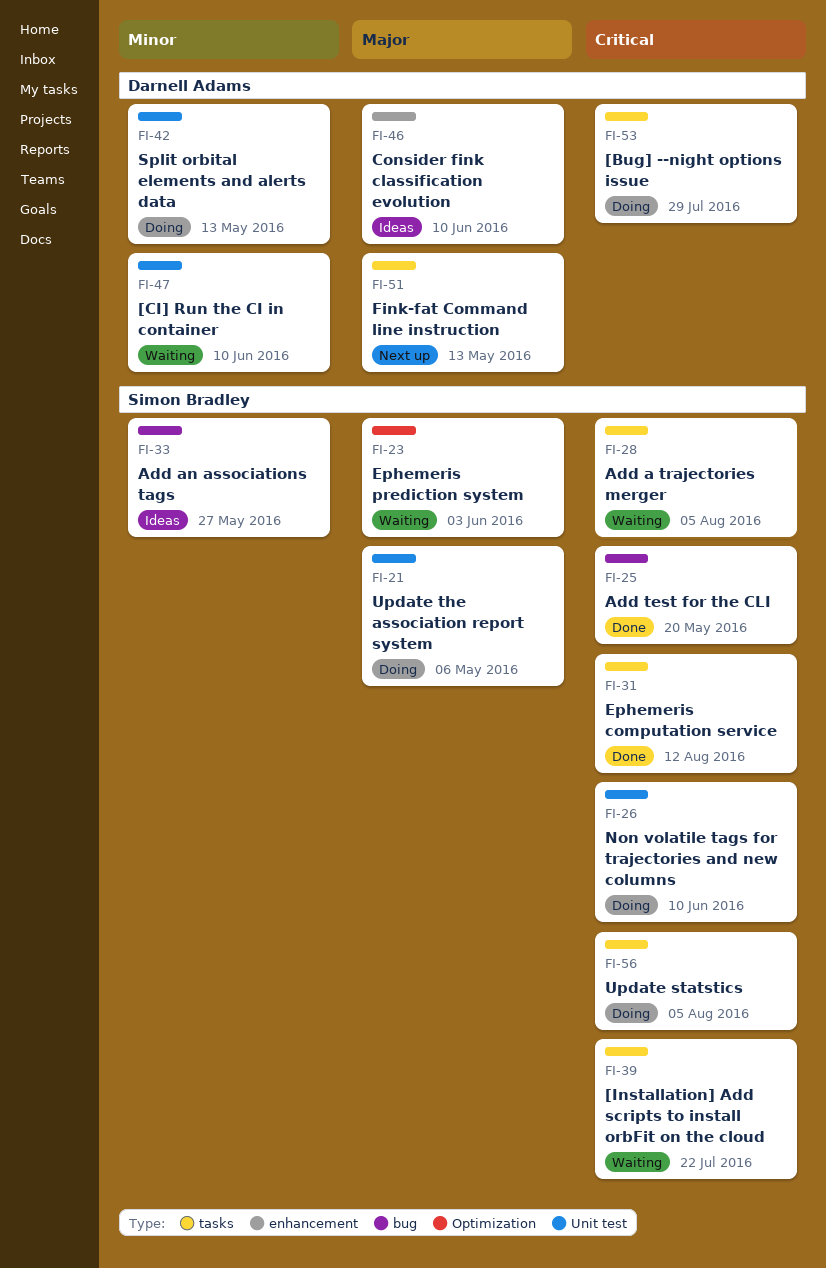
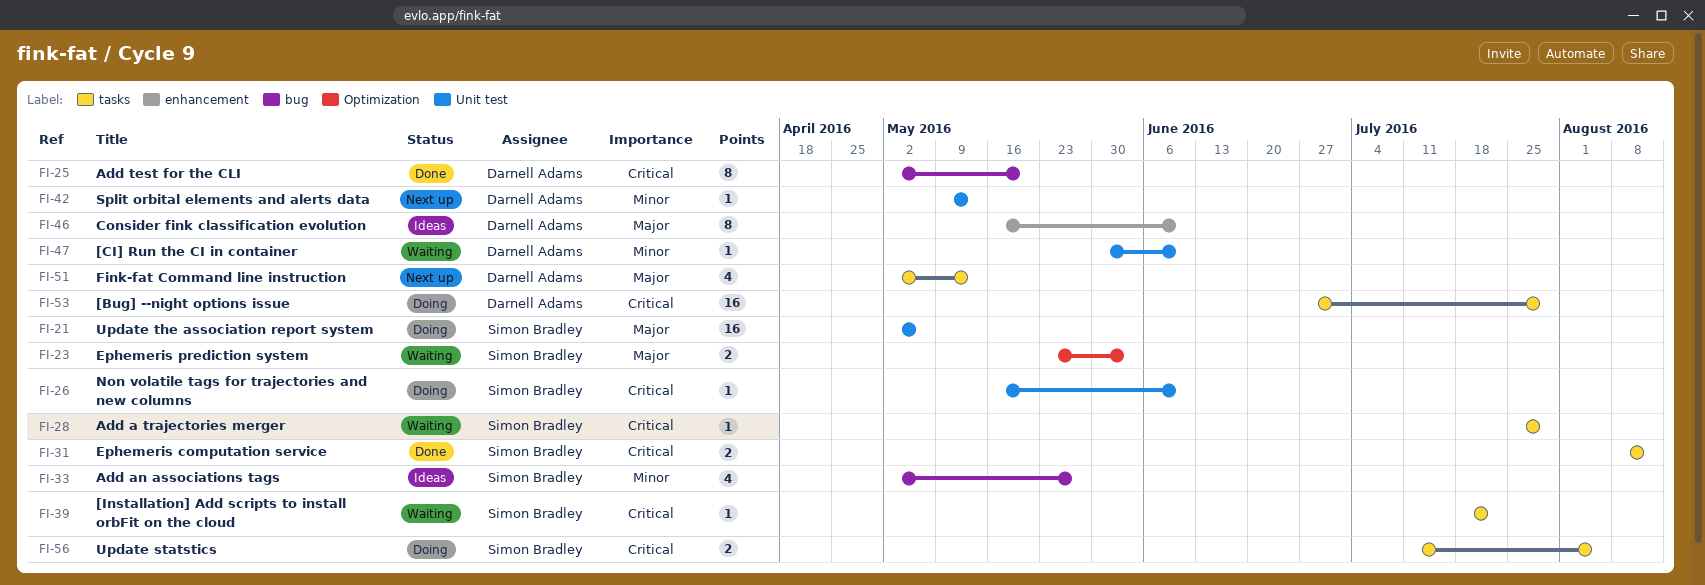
FI-25, owner: Simon Bradley -> Darnell Adams
FI-28, due: Aug 5 -> Jul 29
FI-42, status: Doing -> Next up

